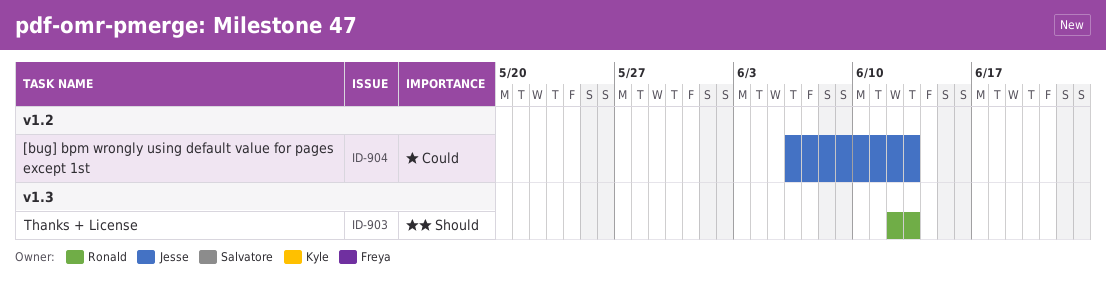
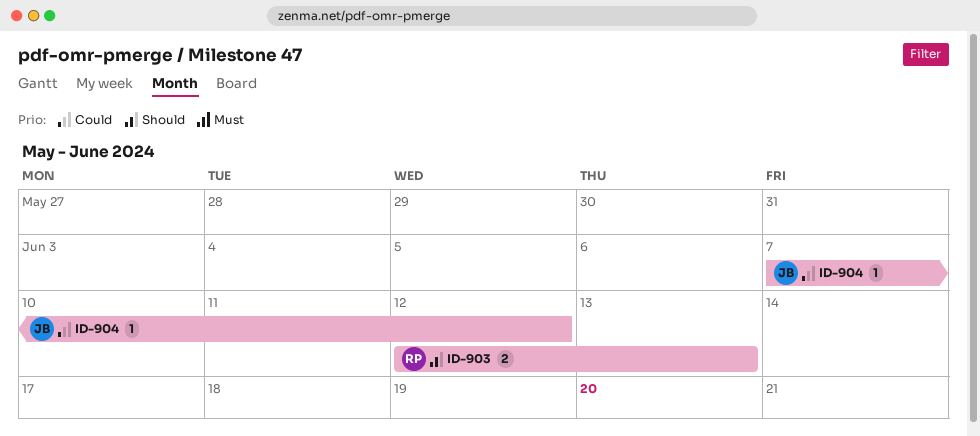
ID-904, start: Jun 6 -> Jun 7
ID-904, due: Jun 13 -> Jun 12

